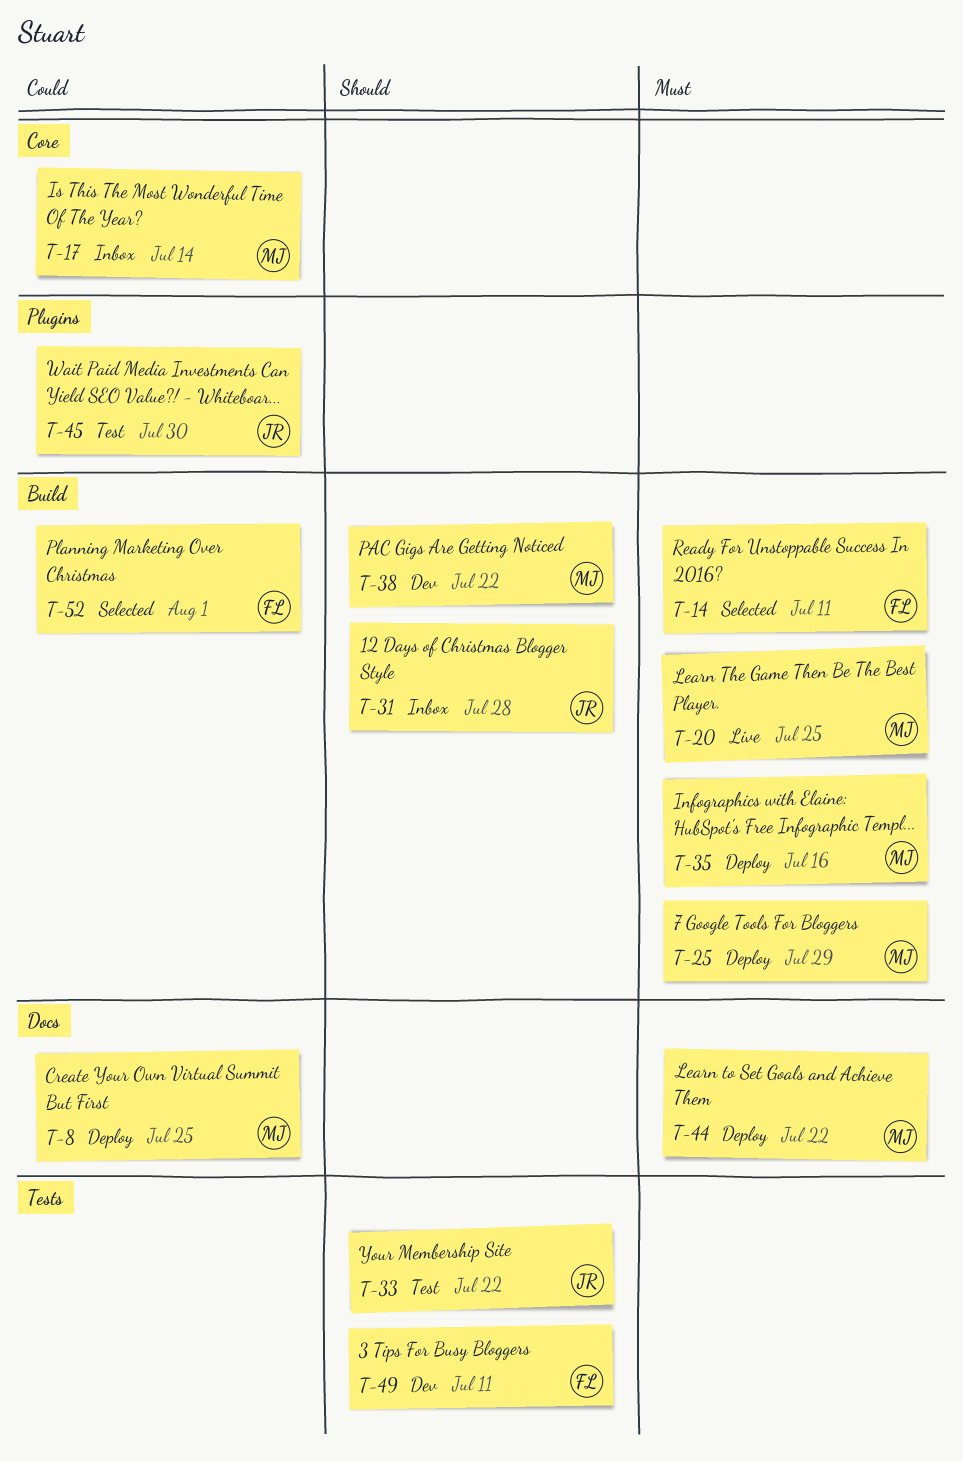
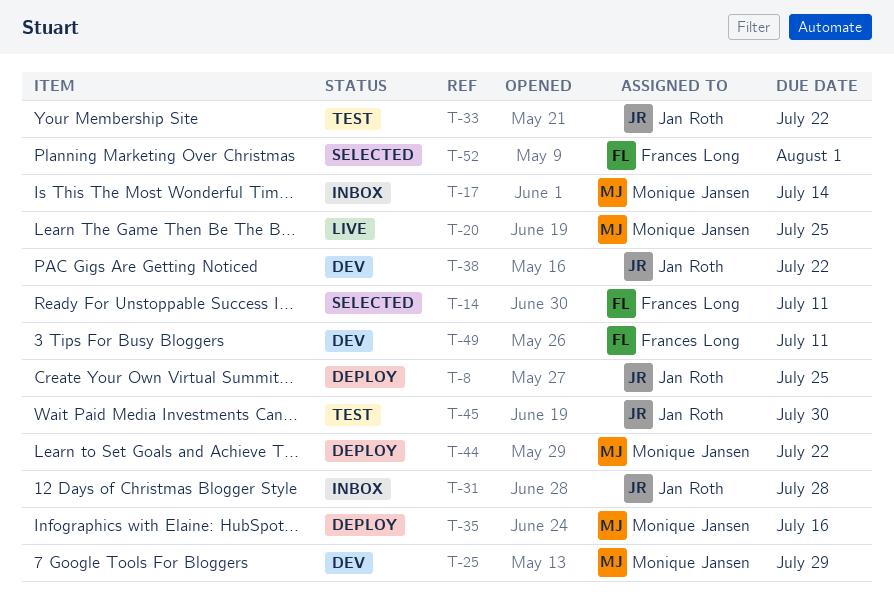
T-8, owner: Monique Jansen -> Jan Roth
T-25, status: Deploy -> Dev
T-38, owner: Monique Jansen -> Jan Roth

